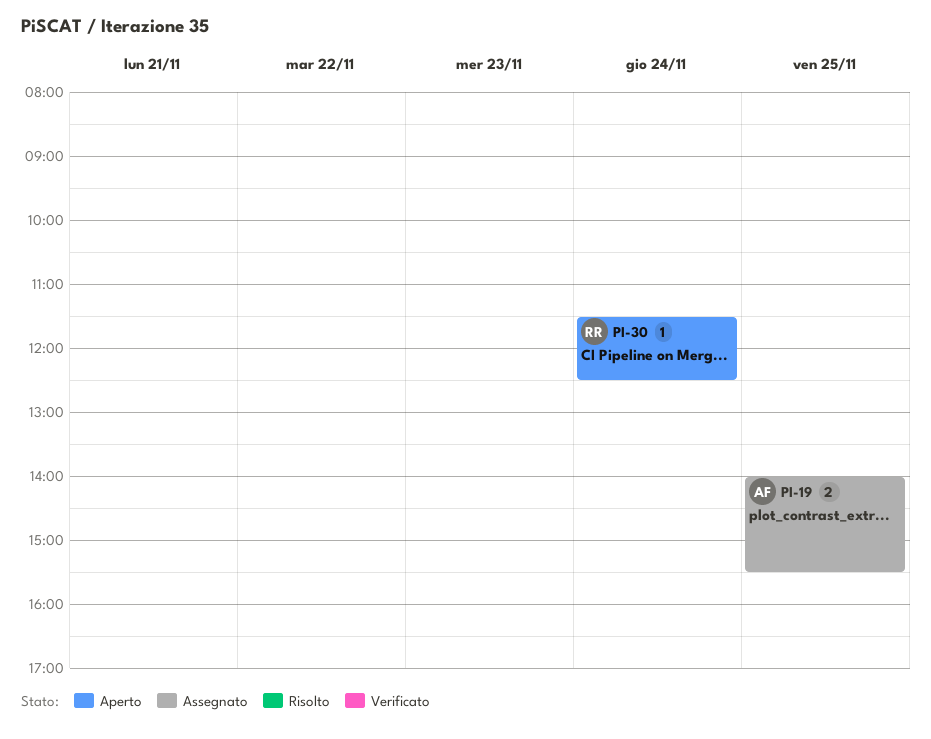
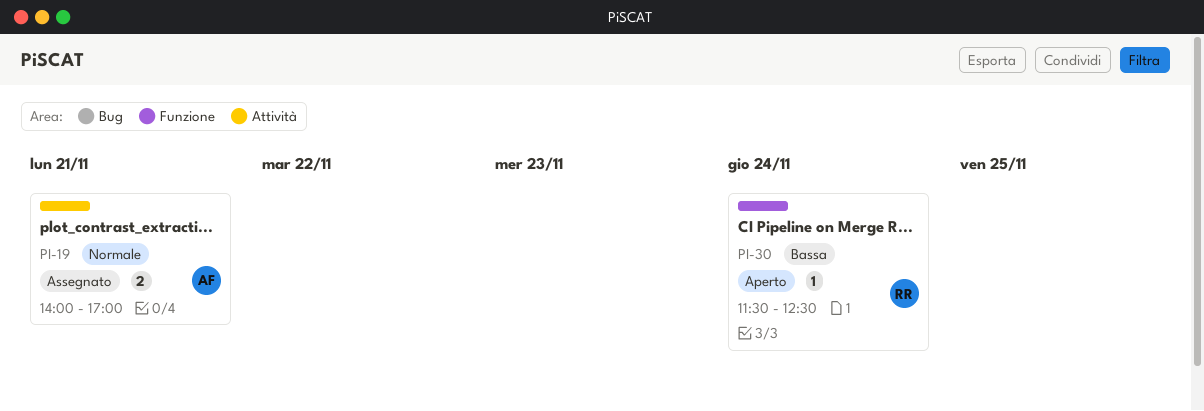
PI-19, day: Nov 25 -> Nov 21
PI-19, ends: 15:30 -> 17:00

